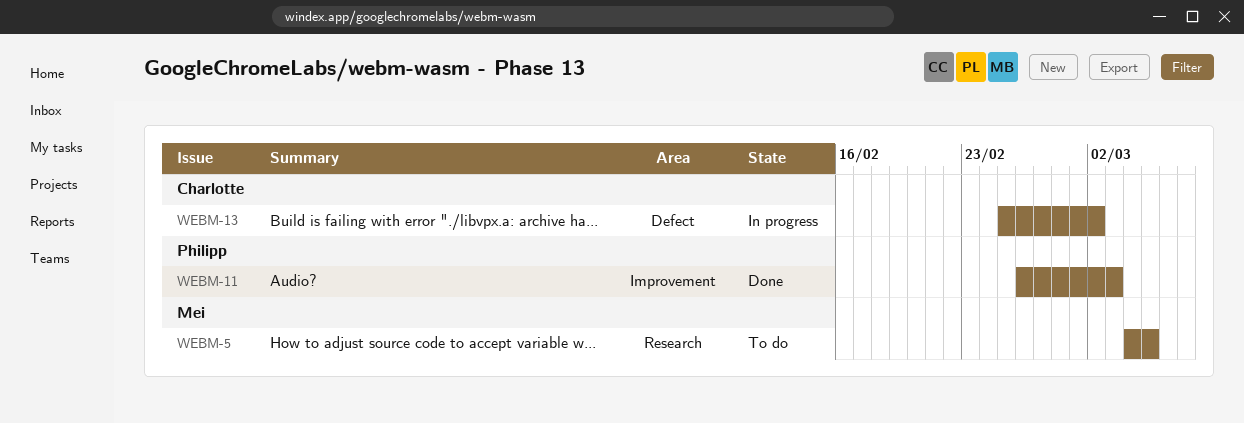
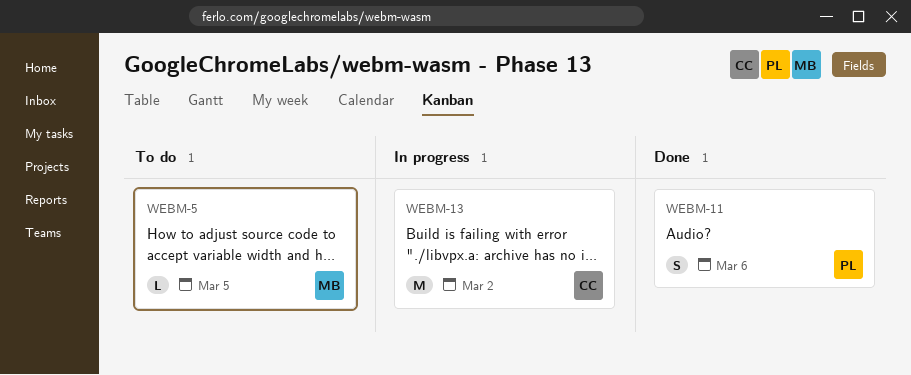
WEBM-11, due: Mar 3 -> Mar 6

